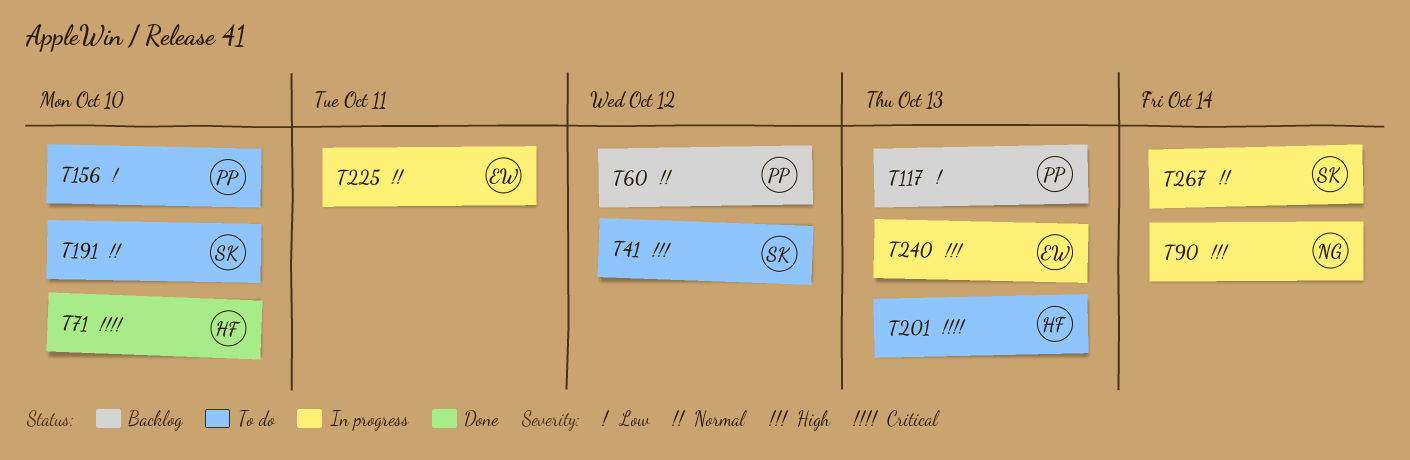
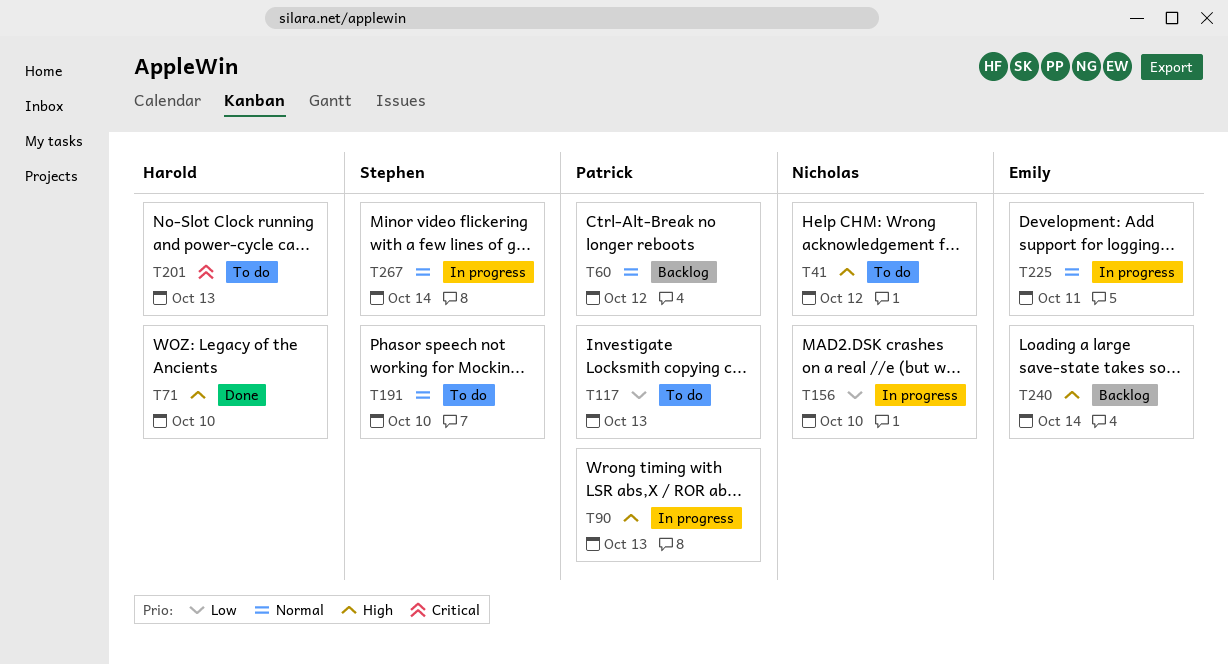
T41, owner: Stephen -> Nicholas
T71, priority: Critical -> High
T90, owner: Nicholas -> Patrick
T90, due: Oct 14 -> Oct 13
T117, status: Backlog -> To do
T156, status: To do -> In progress
T156, owner: Patrick -> Nicholas
T240, status: In progress -> Backlog
T240, due: Oct 13 -> Oct 14

